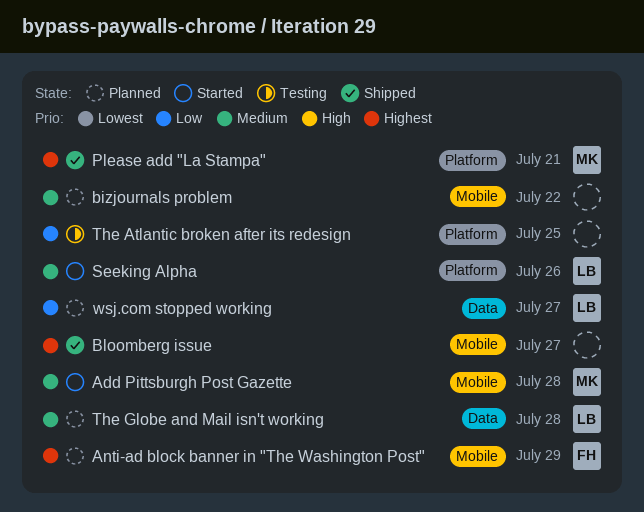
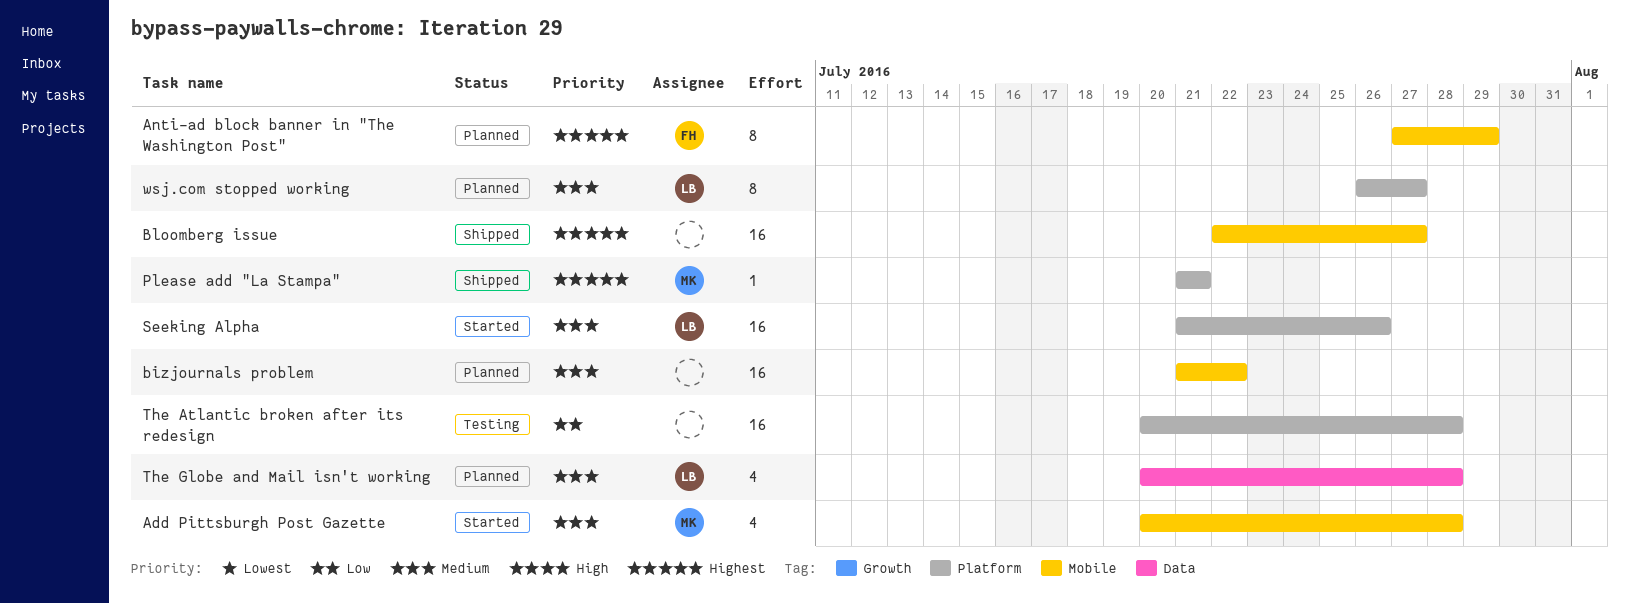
The Atlantic broken after its redesign, due: Jul 25 -> Jul 28
wsj.com stopped working, priority: Low -> Medium
wsj.com stopped working, label: Data -> Platform

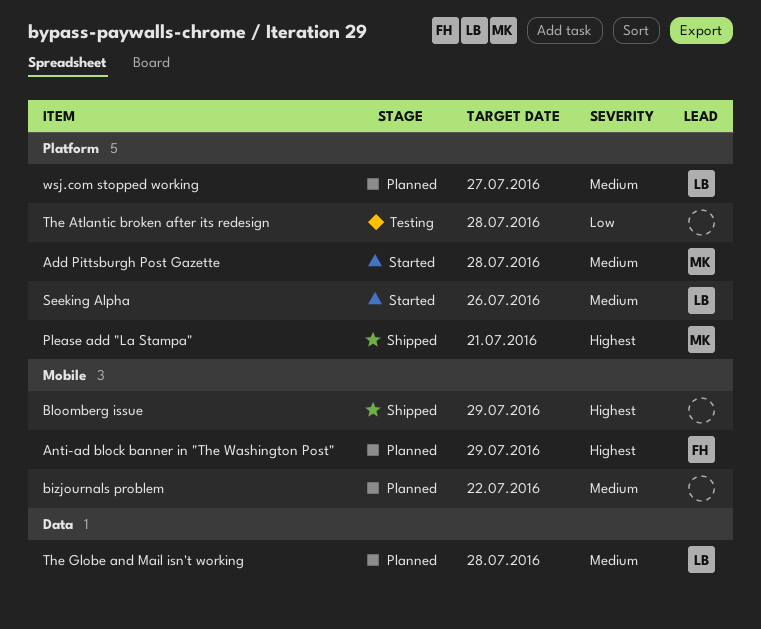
Add Pittsburgh Post Gazette, label: Mobile -> Platform
Bloomberg issue, due: Jul 27 -> Jul 29

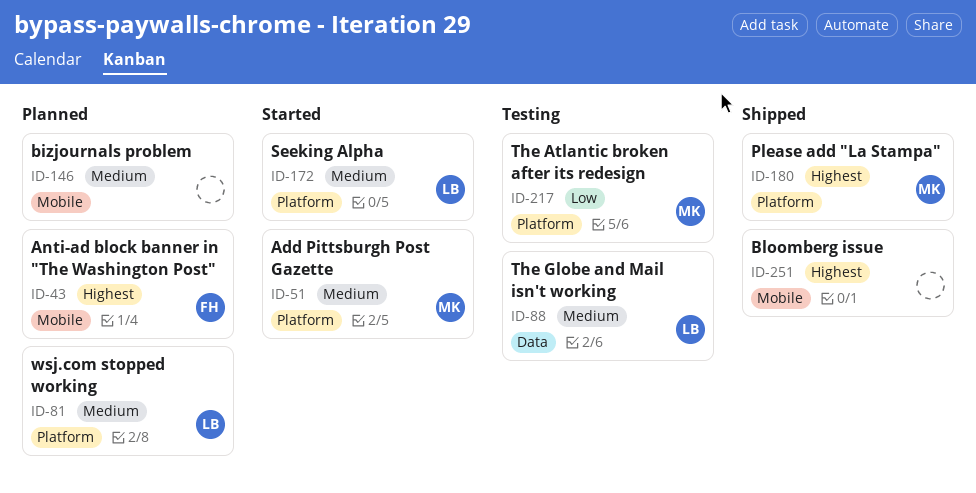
The Atlantic broken after its redesign, owner: none -> MK
The Globe and Mail isn't working, status: Planned -> Testing

